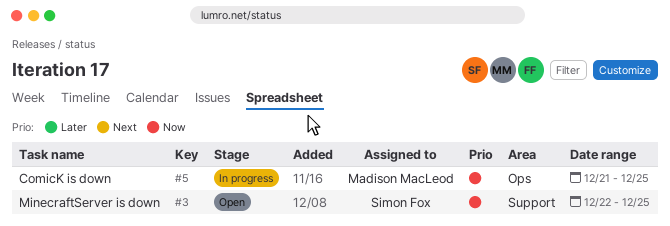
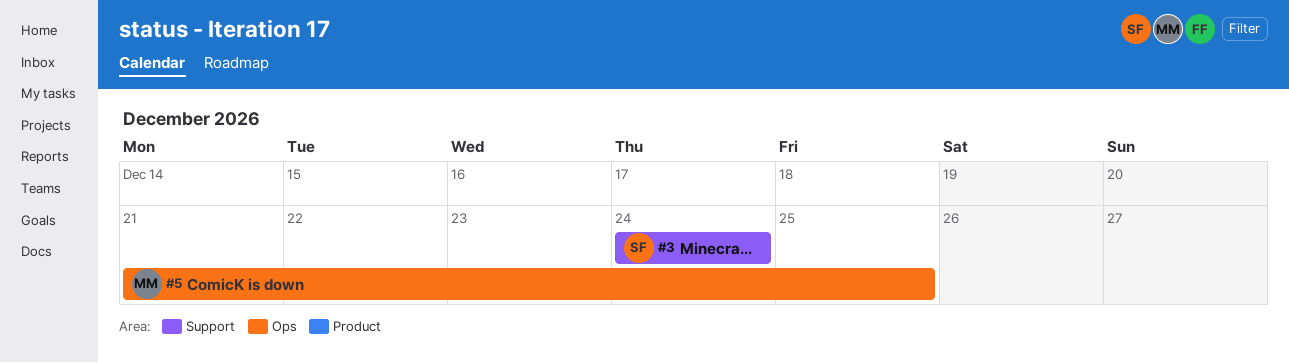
#3, start: Dec 22 -> Dec 24
#3, due: Dec 25 -> Dec 24

